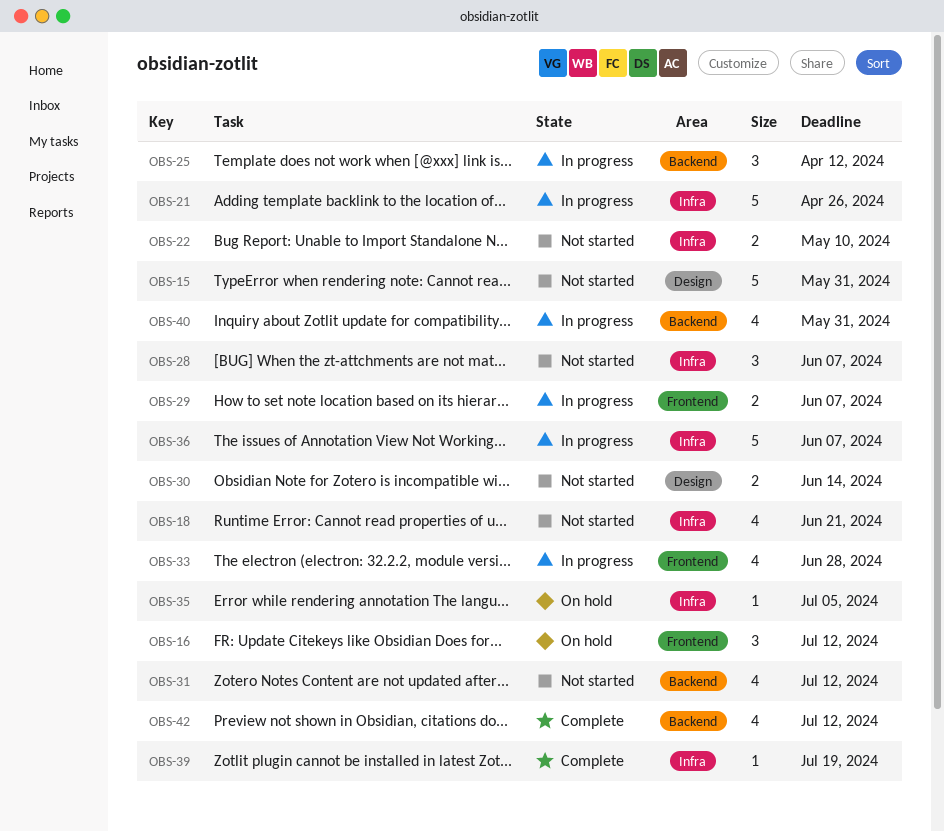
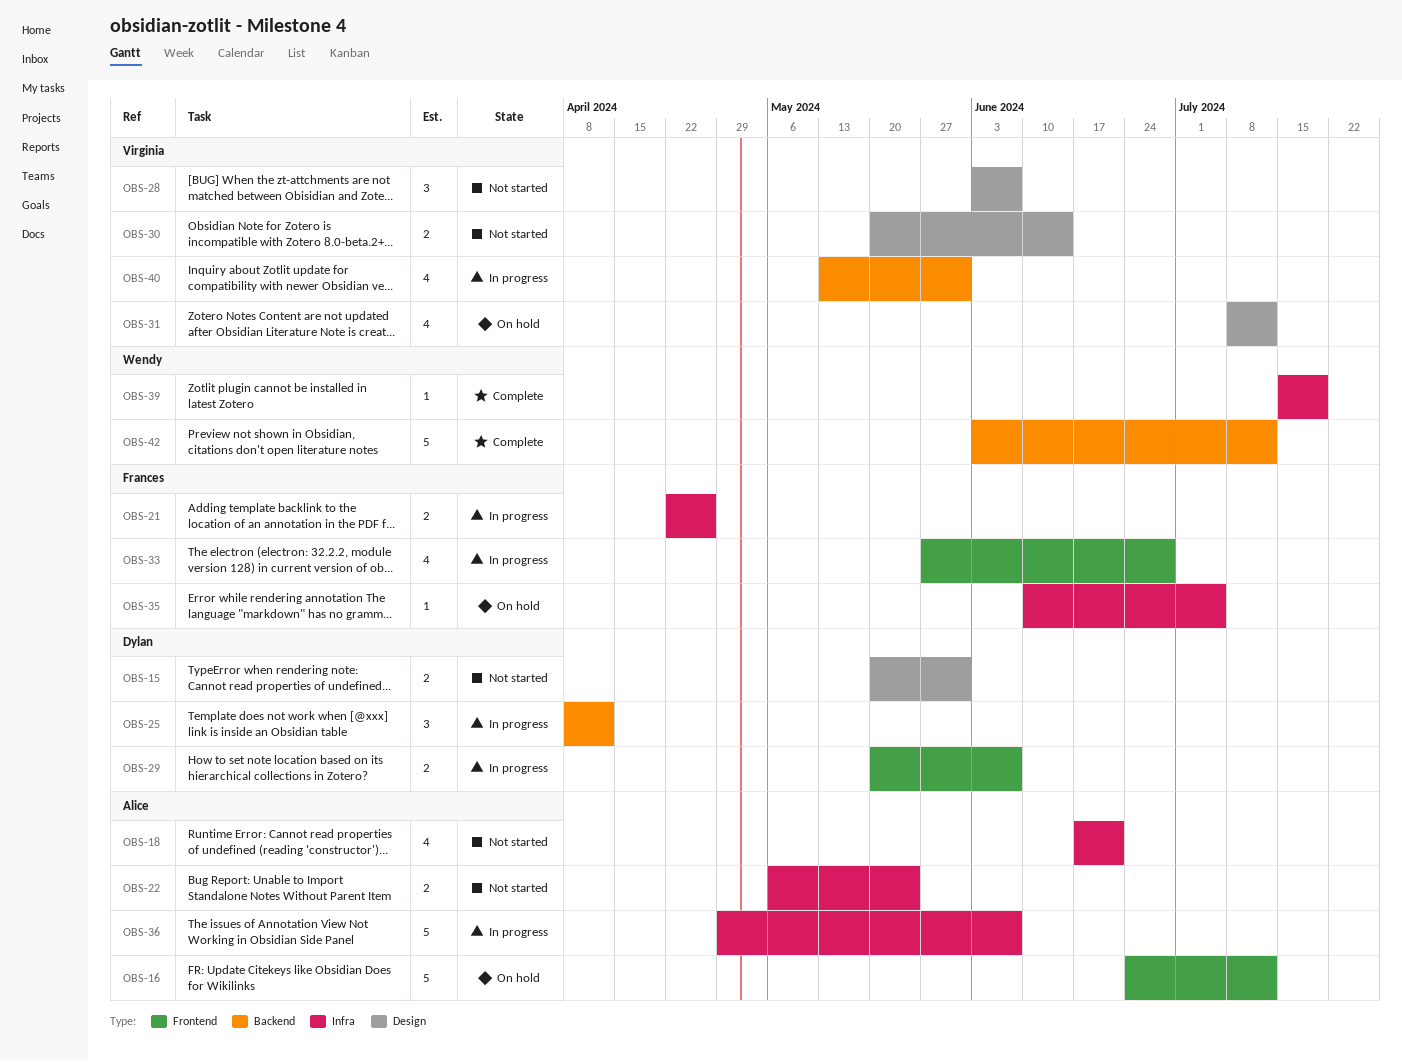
OBS-15, estimate: 5 -> 2
OBS-16, estimate: 3 -> 5
OBS-21, estimate: 5 -> 2
OBS-22, due: May 10 -> May 24
OBS-28, label: Infra -> Design
OBS-31, status: Not started -> On hold
OBS-31, label: Backend -> Design
OBS-42, estimate: 4 -> 5

